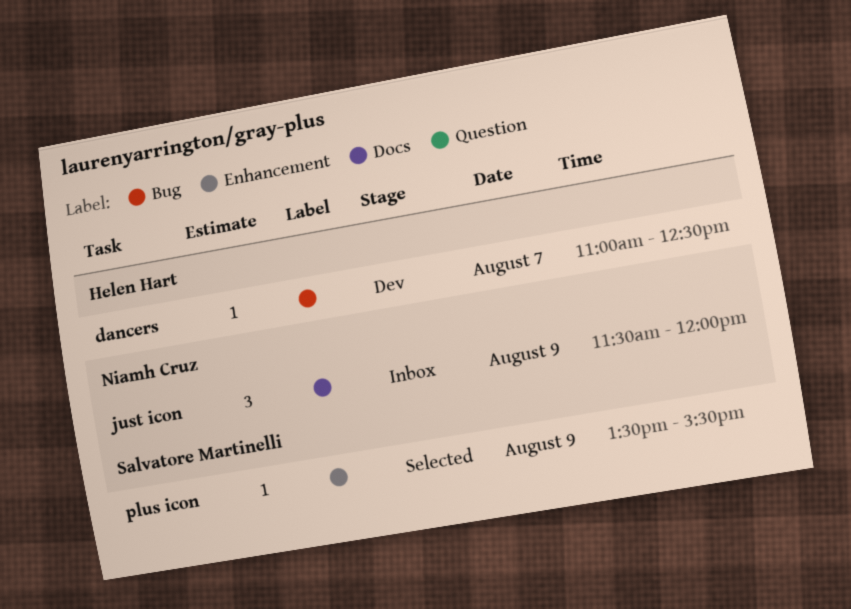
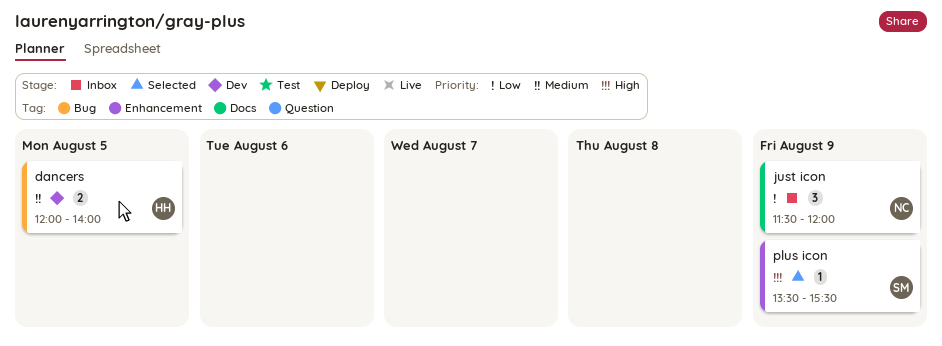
dancers, estimate: 1 -> 2
dancers, day: Aug 7 -> Aug 5
dancers, begins: 11:00 -> 12:00
dancers, ends: 12:30 -> 14:00

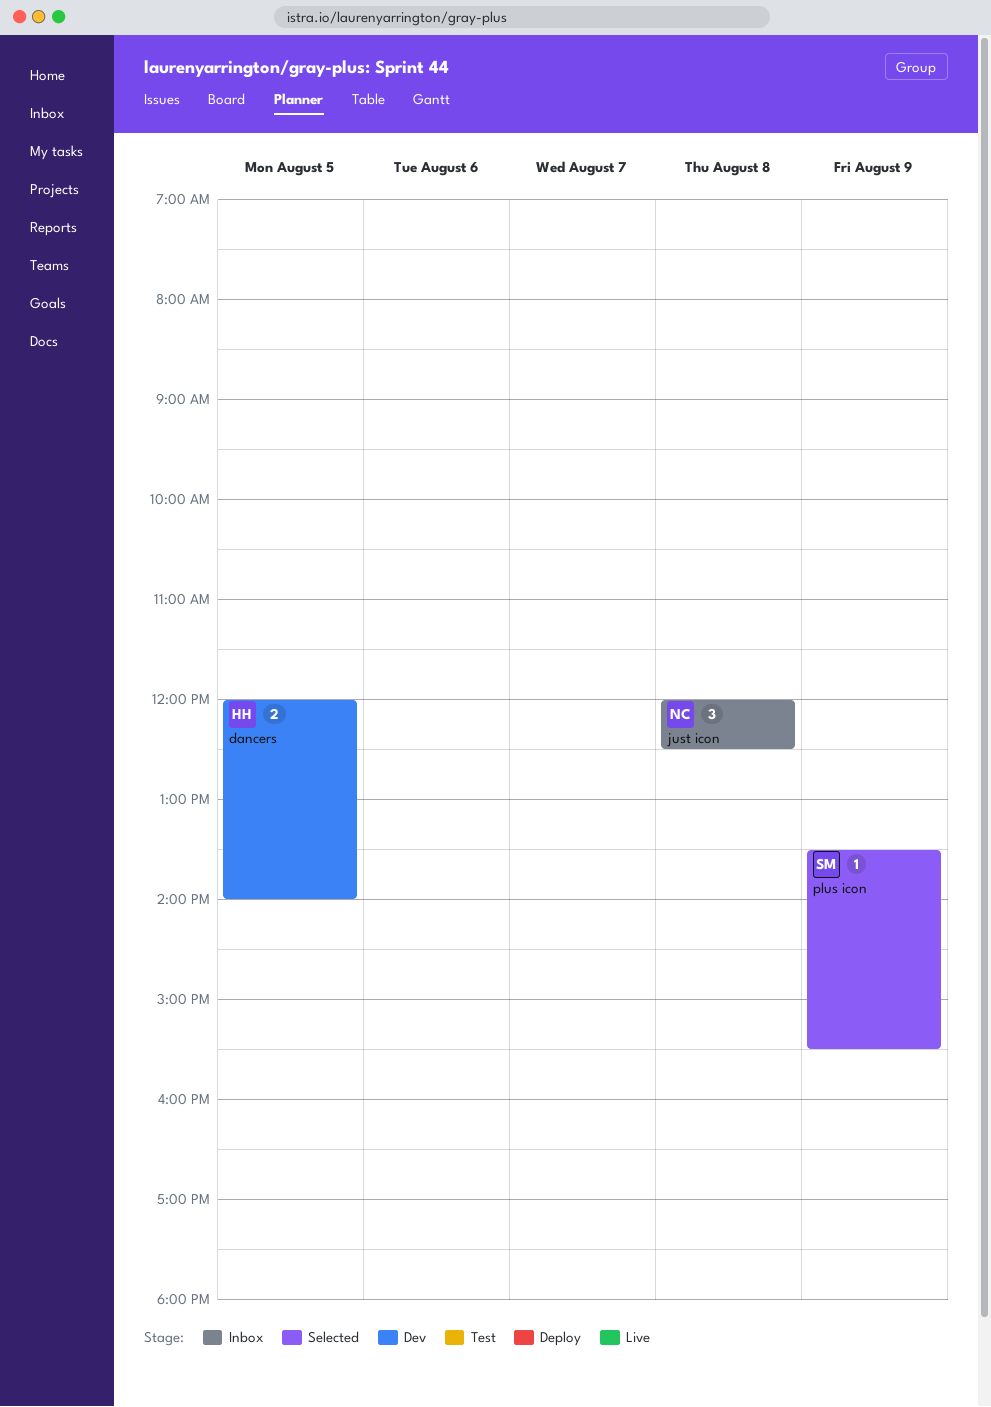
just icon, day: Aug 9 -> Aug 8
just icon, begins: 11:30 -> 12:00
just icon, ends: 12:00 -> 12:30

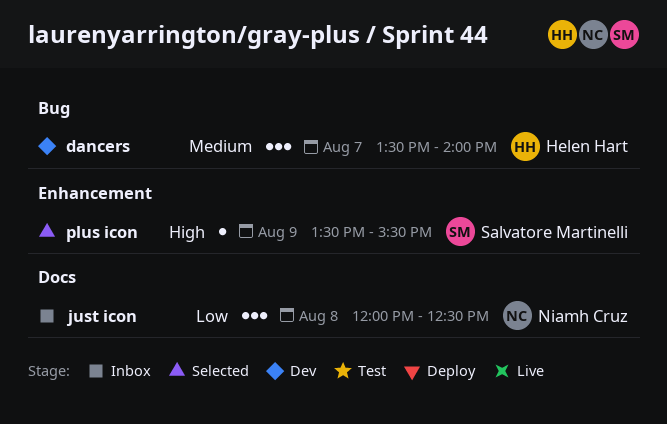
dancers, estimate: 2 -> 3
dancers, day: Aug 5 -> Aug 7
dancers, begins: 12:00 -> 13:30

